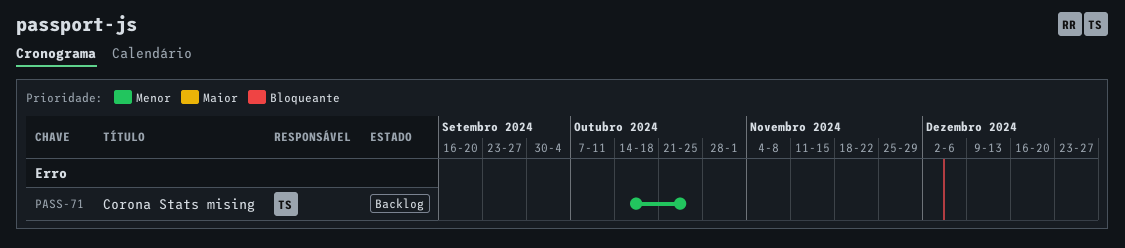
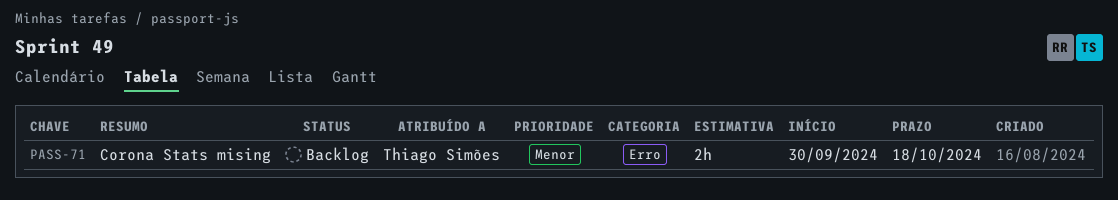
PASS-71, start: Oct 14 -> Sep 30
PASS-71, due: Oct 25 -> Oct 18

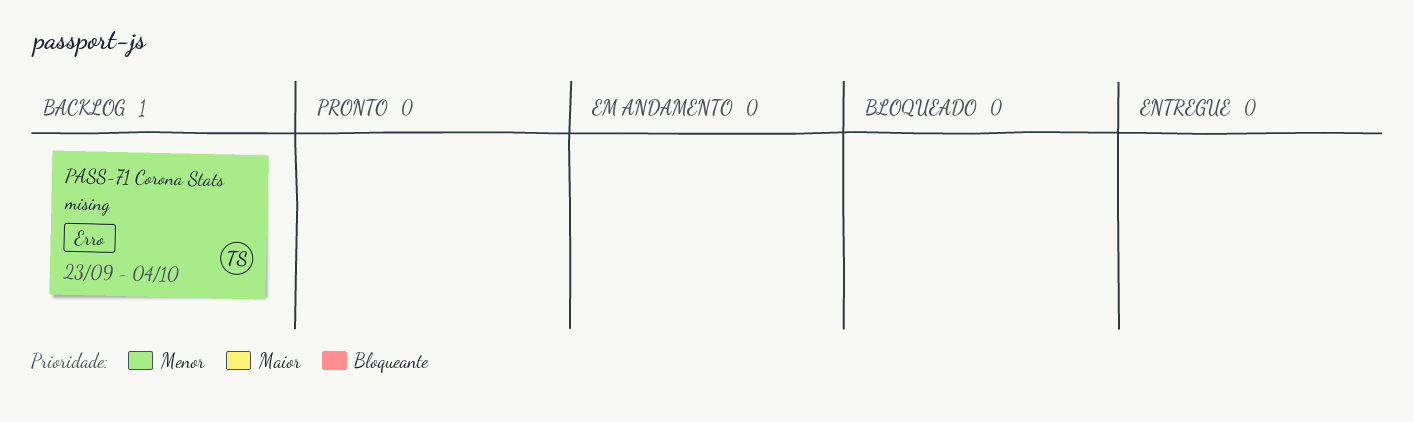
PASS-71, start: Sep 30 -> Sep 23
PASS-71, due: Oct 18 -> Oct 4

